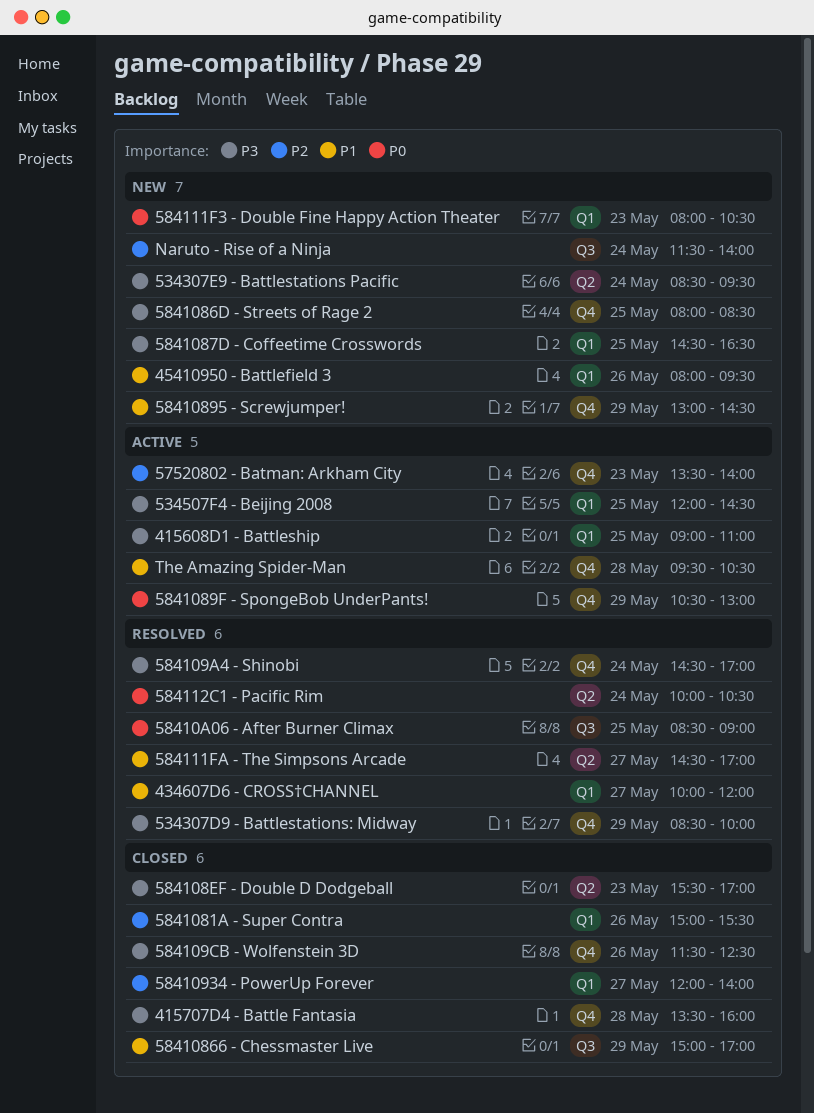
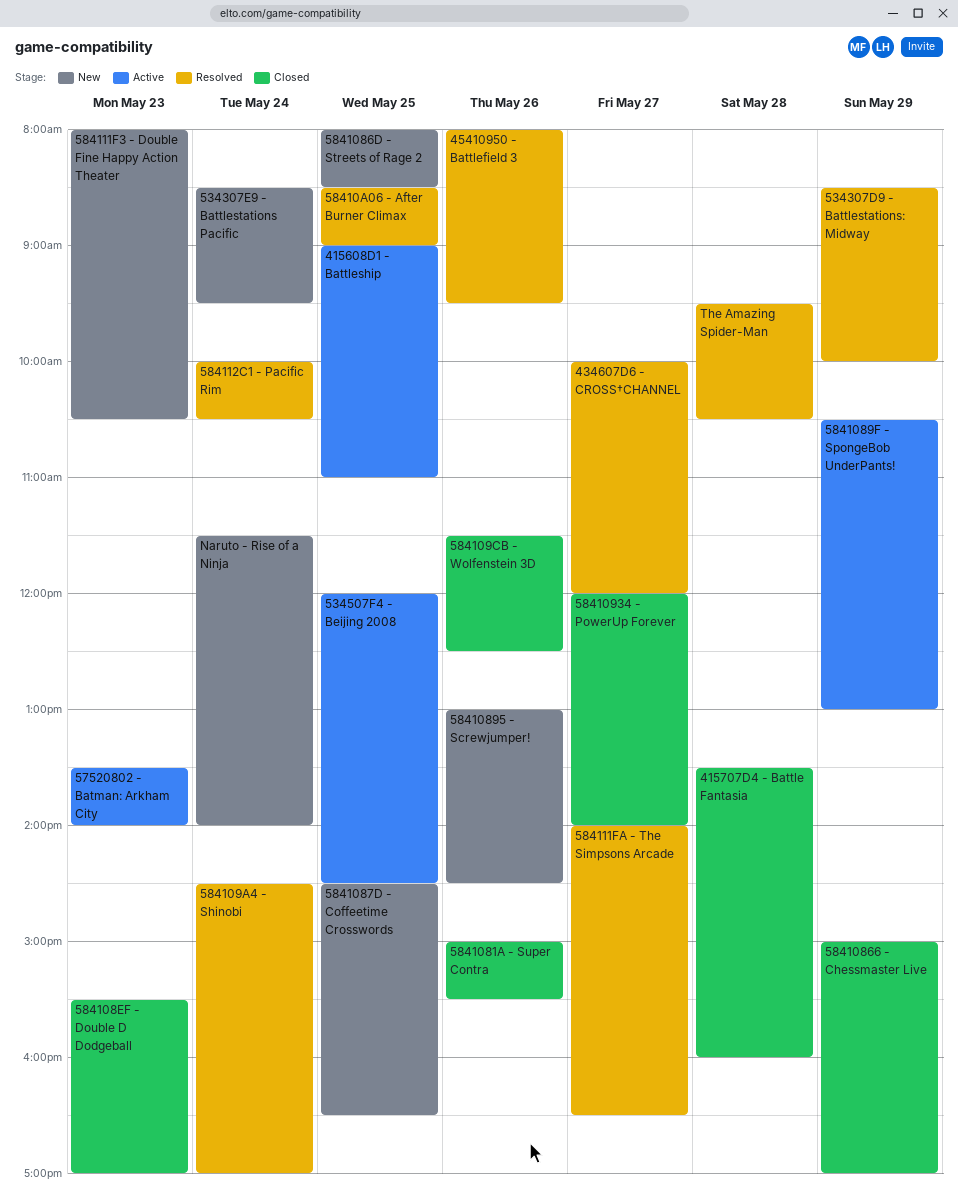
45410950 - Battlefield 3, status: New -> Resolved
58410895 - Screwjumper!, day: May 29 -> May 26
584111FA - The Simpsons Arcade, begins: 14:30 -> 14:00
584111FA - The Simpsons Arcade, ends: 17:00 -> 16:30
The Amazing Spider-Man, status: Active -> Resolved

